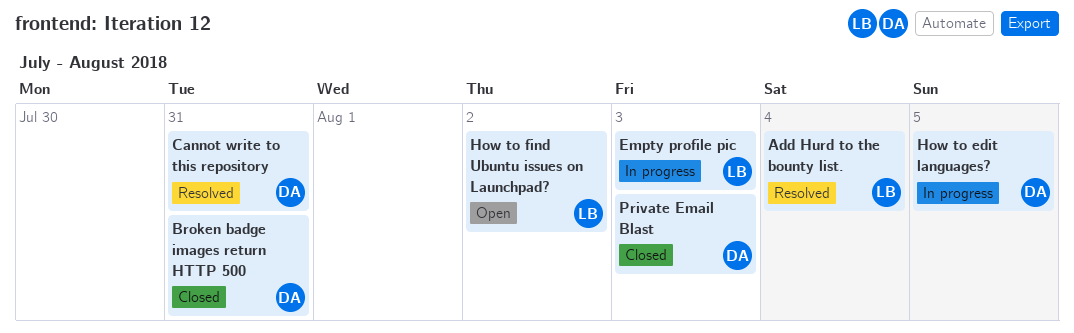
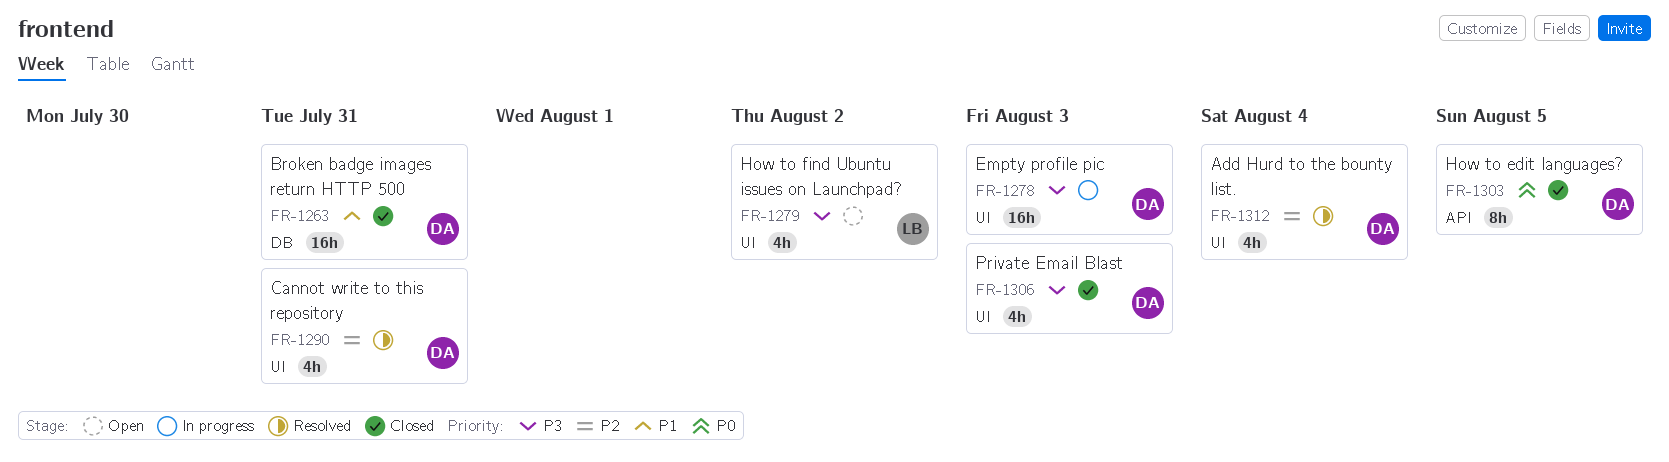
Add Hurd to the bounty list., owner: LB -> DA
Empty profile pic, owner: LB -> DA
How to edit languages?, status: In progress -> Closed

